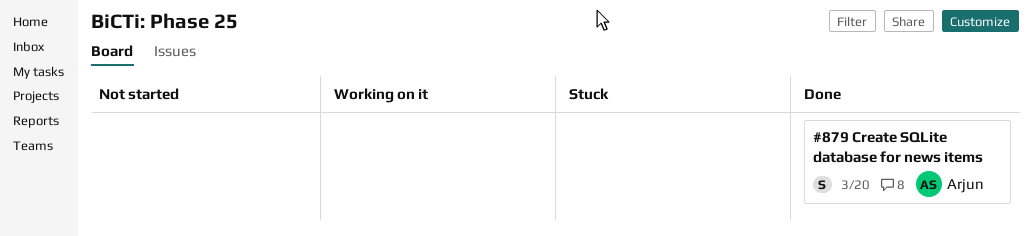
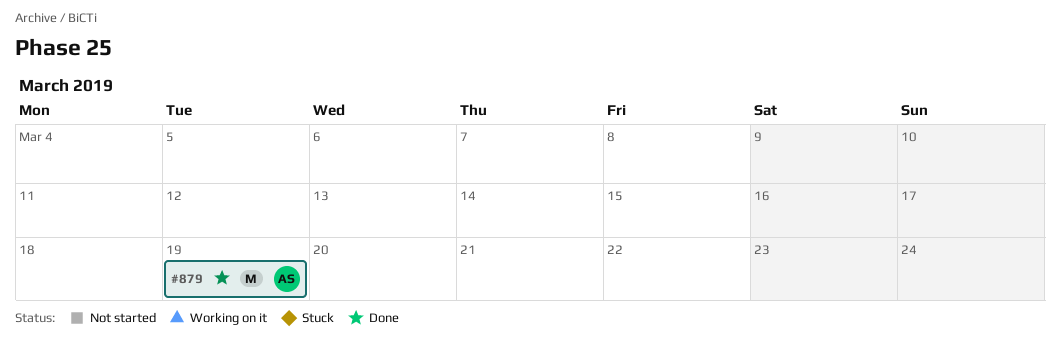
#879, estimate: S -> M
#879, due: Mar 20 -> Mar 19

